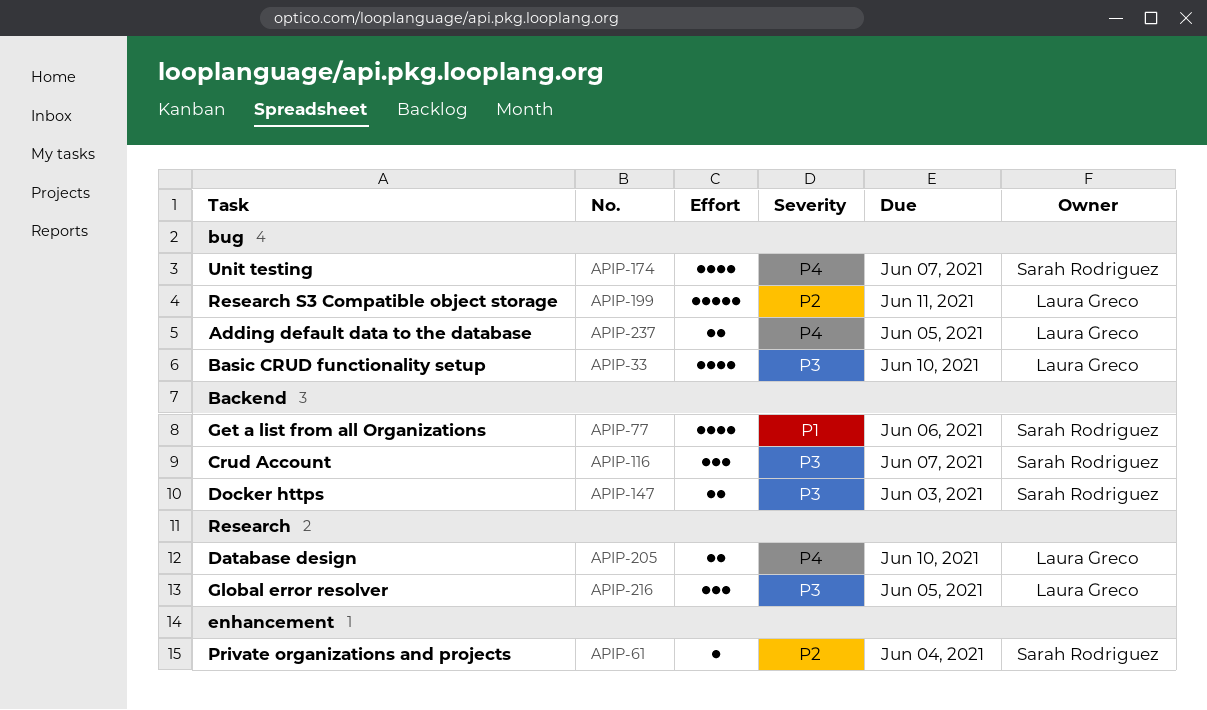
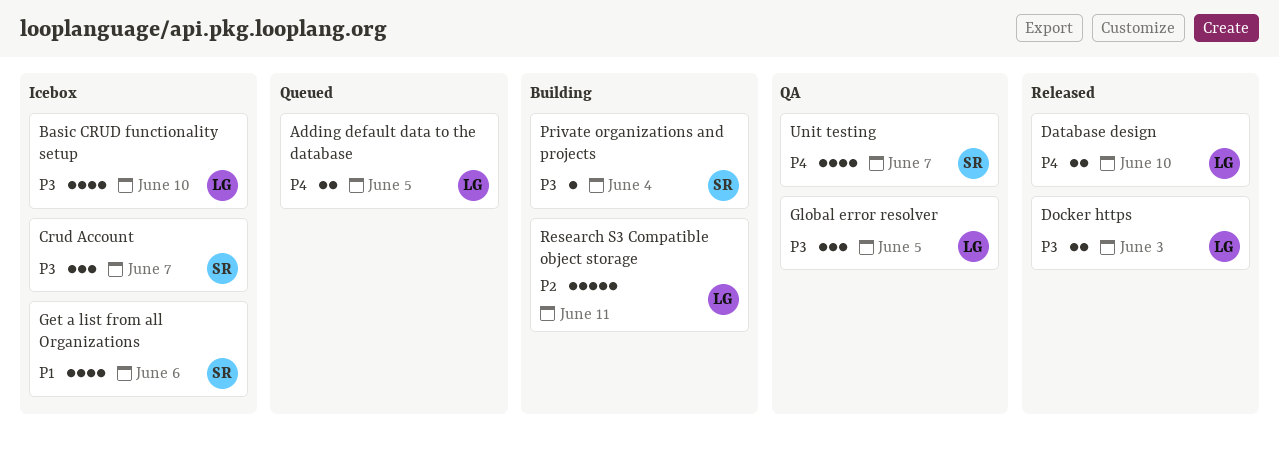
Docker https, owner: Sarah Rodriguez -> Laura Greco
Private organizations and projects, priority: P2 -> P3

